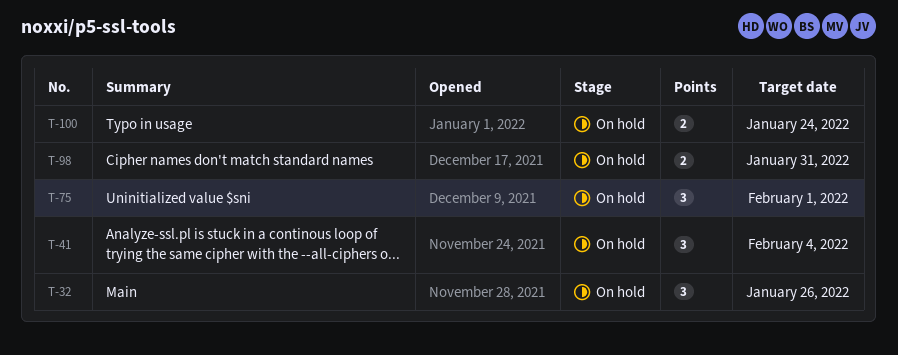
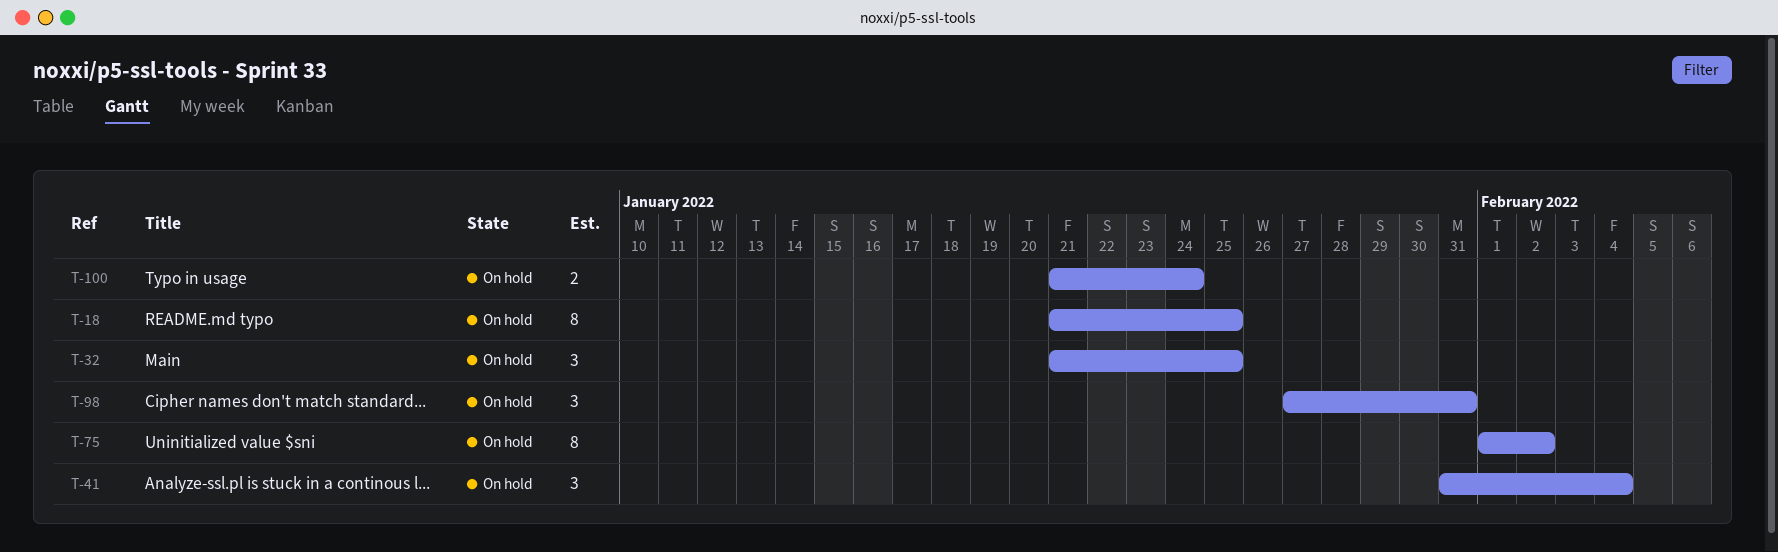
T-18: none -> present
T-32, due: Jan 26 -> Jan 25
T-75, estimate: 3 -> 8
T-75, due: Feb 1 -> Feb 2
T-98, estimate: 2 -> 3

